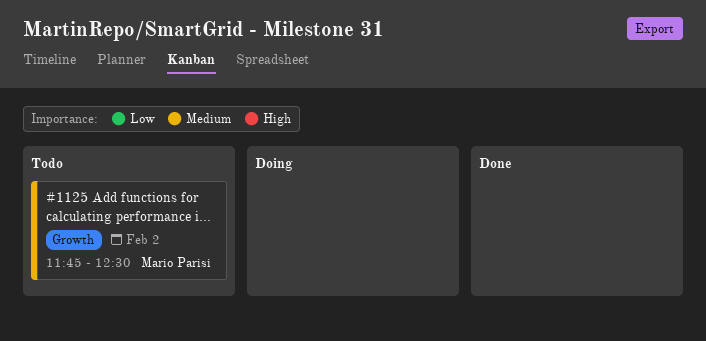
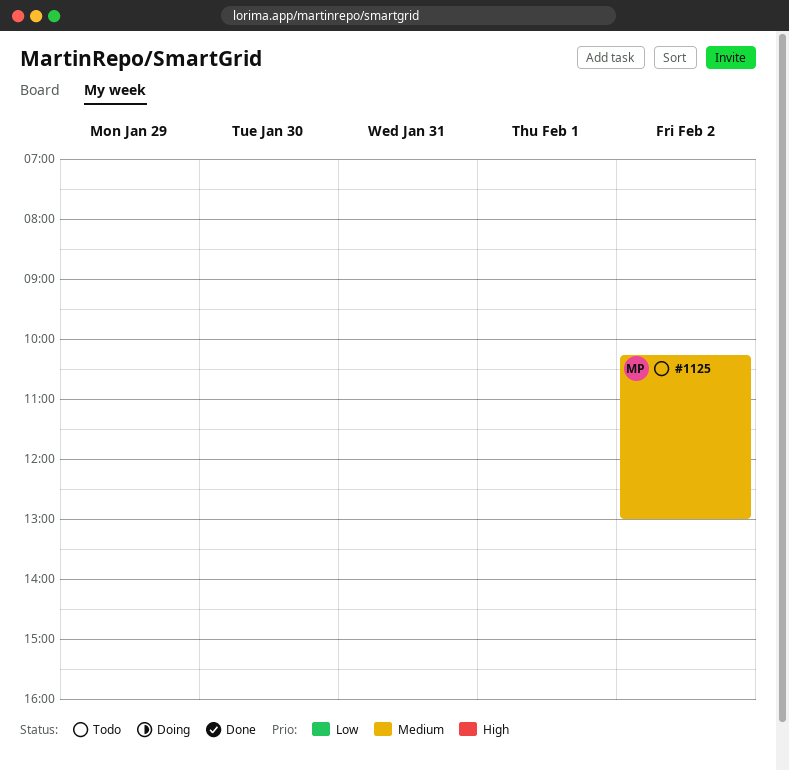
#1125, begins: 11:45 -> 10:15
#1125, ends: 12:30 -> 13:00

